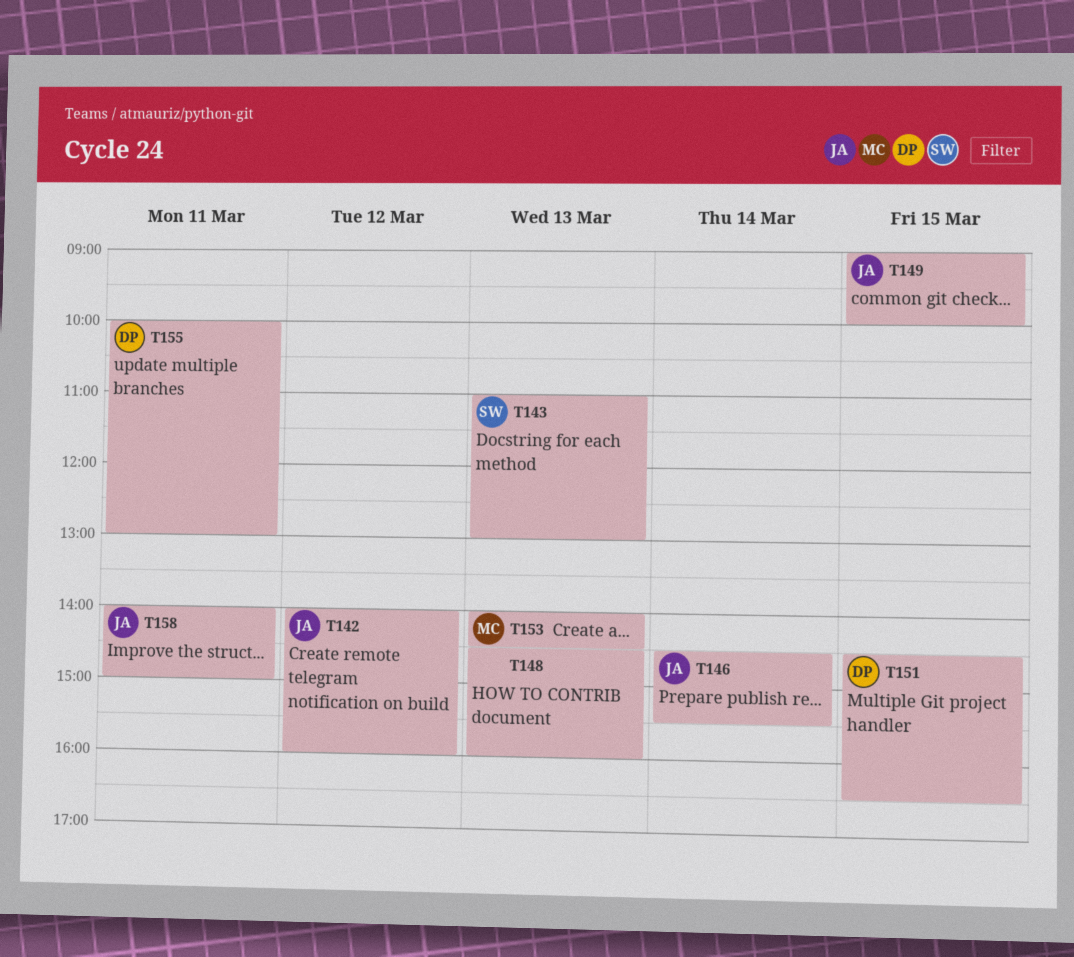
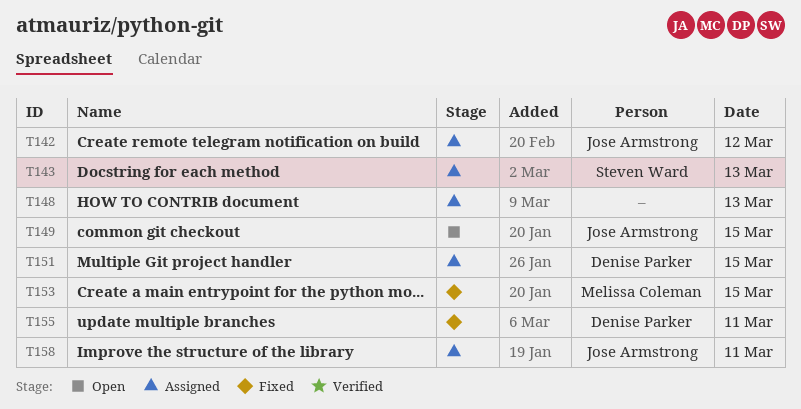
T146: present -> none
T153, day: Mar 13 -> Mar 15

